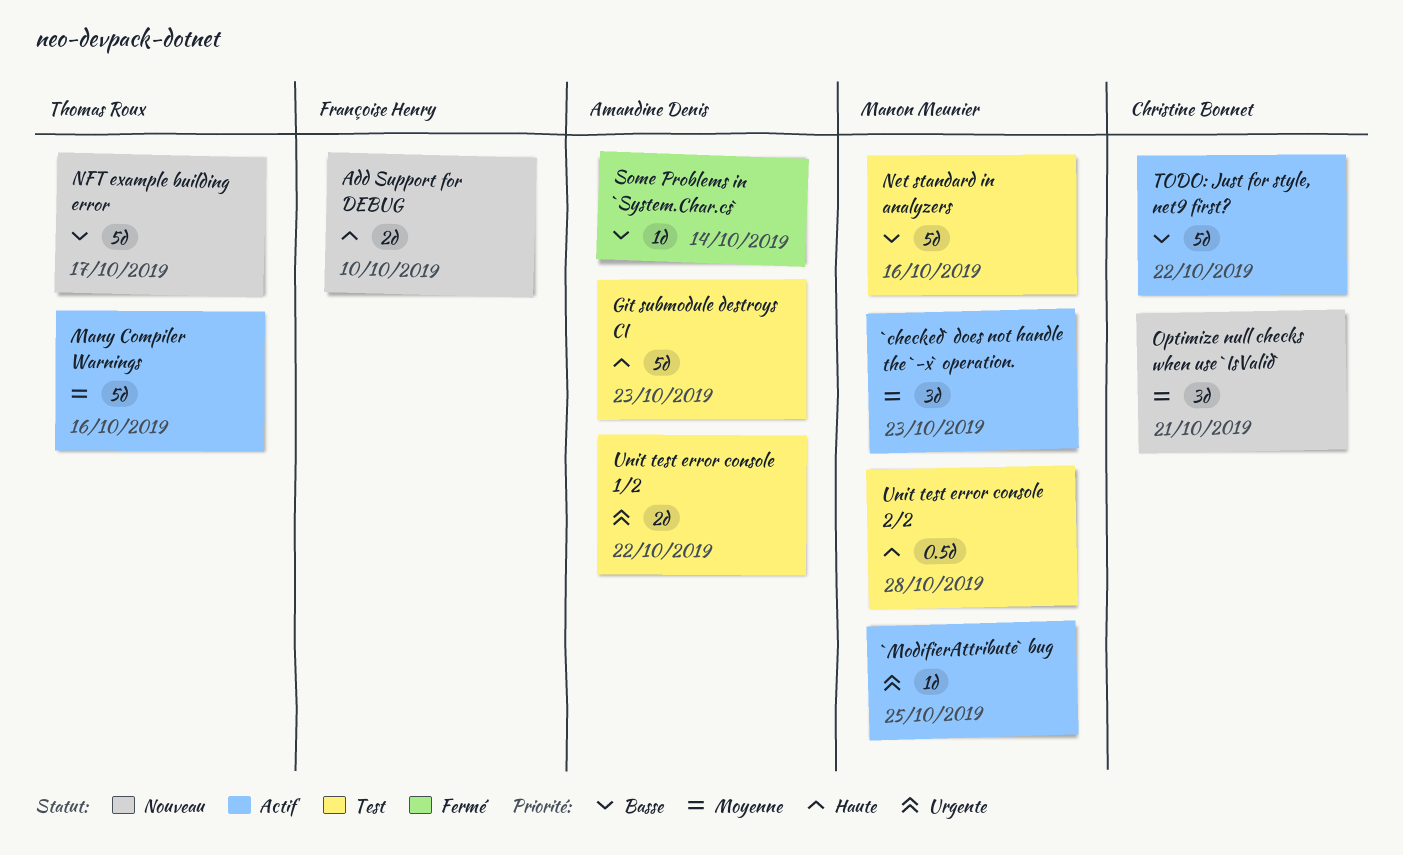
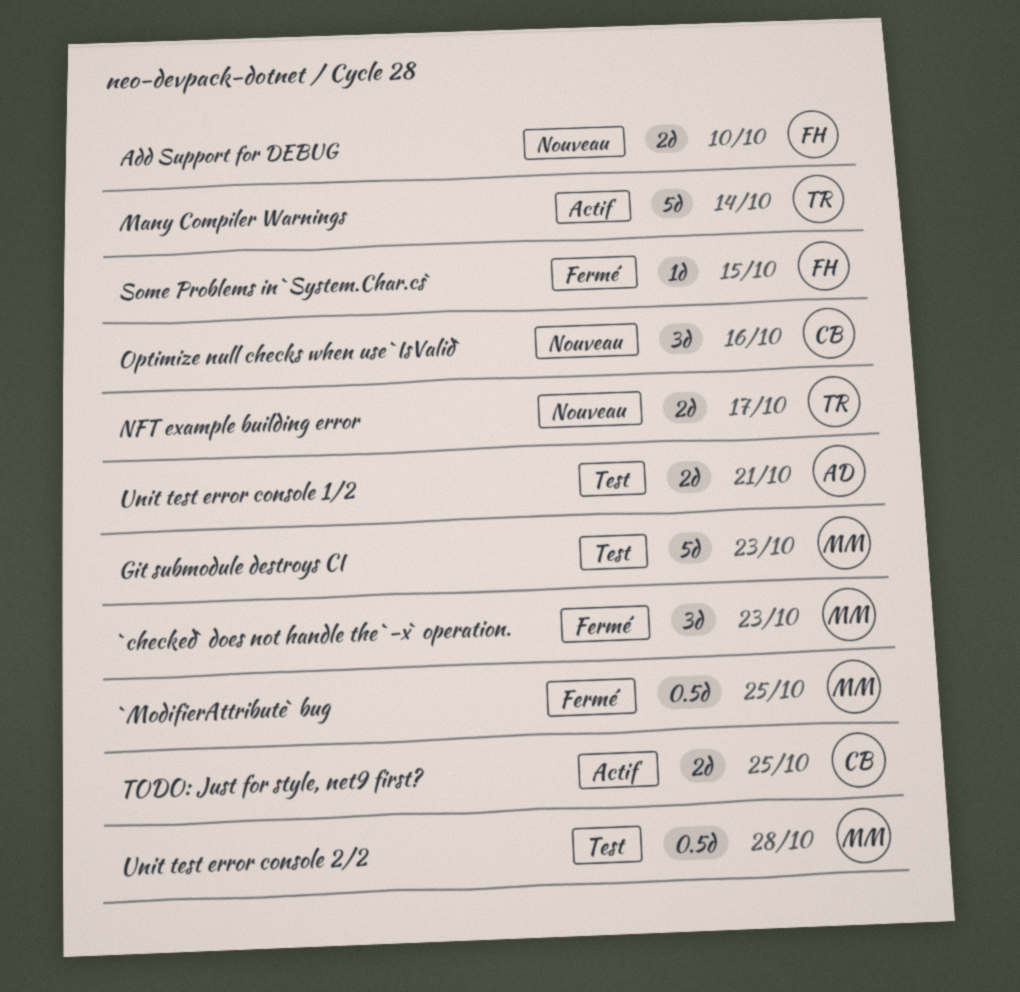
`checked` does not handle the `-x` operation., status: Actif -> Fermé
`ModifierAttribute` bug, status: Actif -> Fermé
`ModifierAttribute` bug, estimate: 1d -> 0.5d
Git submodule destroys CI, owner: Amandine Denis -> Manon Meunier
Many Compiler Warnings, due: Oct 16 -> Oct 14
Net standard in analyzers: present -> none
NFT example building error, estimate: 5d -> 2d
Optimize null checks when use `IsValid`, due: Oct 21 -> Oct 16
Some Problems in `System.Char.cs`, owner: Amandine Denis -> Françoise Henry
Some Problems in `System.Char.cs`, due: Oct 14 -> Oct 15
TODO: Just for style, net9 first?, estimate: 5d -> 2d
TODO: Just for style, net9 first?, due: Oct 22 -> Oct 25
Unit test error console 1/2, due: Oct 22 -> Oct 21

